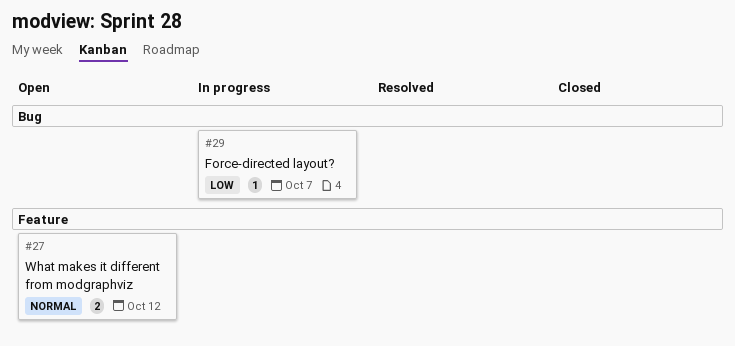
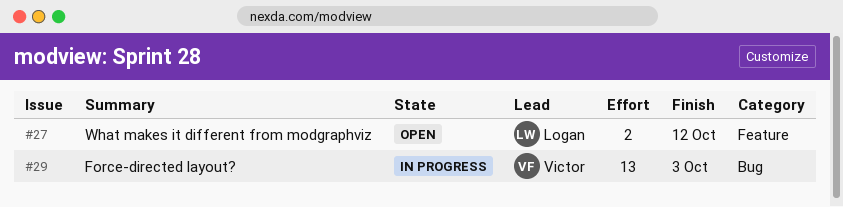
#29, estimate: 1 -> 13
#29, due: Oct 7 -> Oct 3

